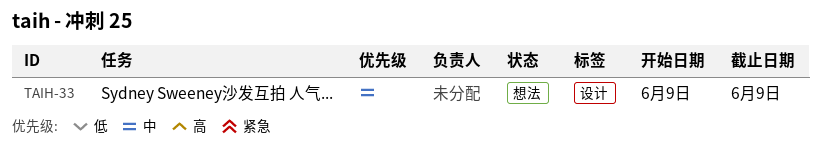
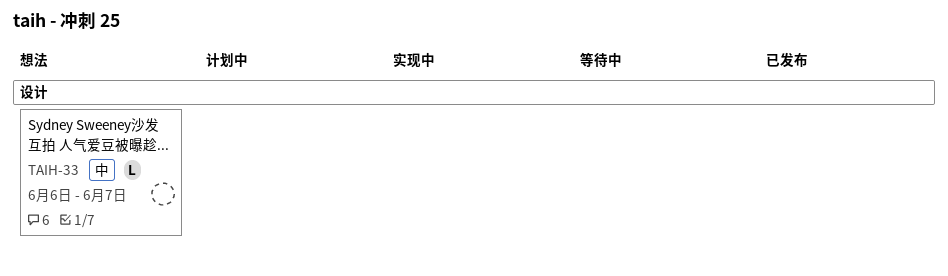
TAIH-33, start: Jun 9 -> Jun 6
TAIH-33, due: Jun 9 -> Jun 7

